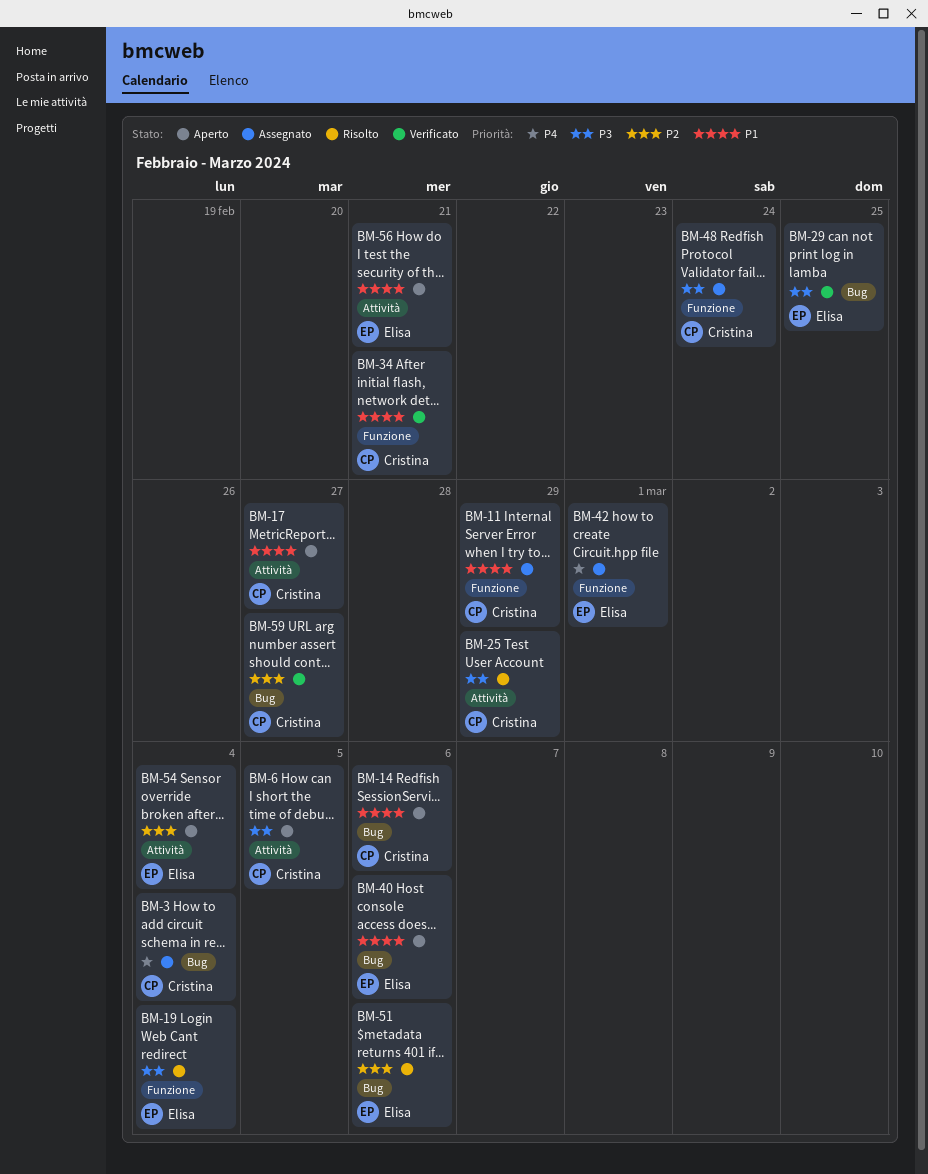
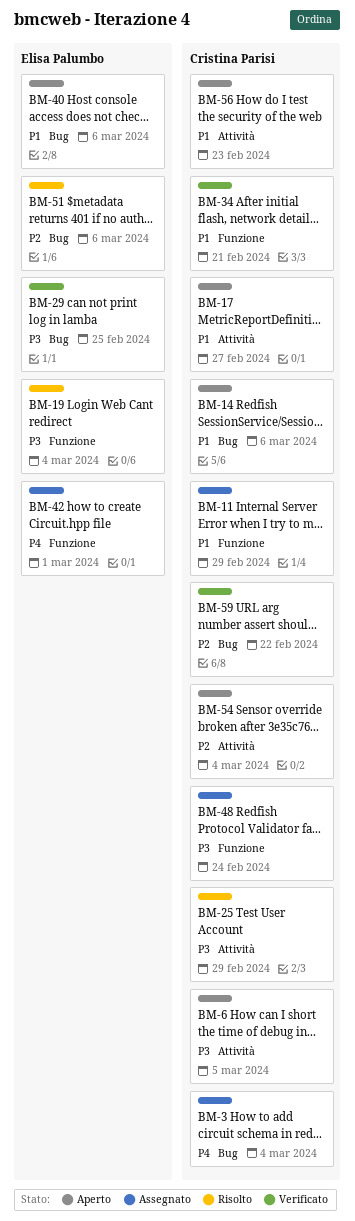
BM-54, owner: Elisa Palumbo -> Cristina Parisi
BM-56, owner: Elisa Palumbo -> Cristina Parisi
BM-56, due: Feb 21 -> Feb 23
BM-59, due: Feb 27 -> Feb 22

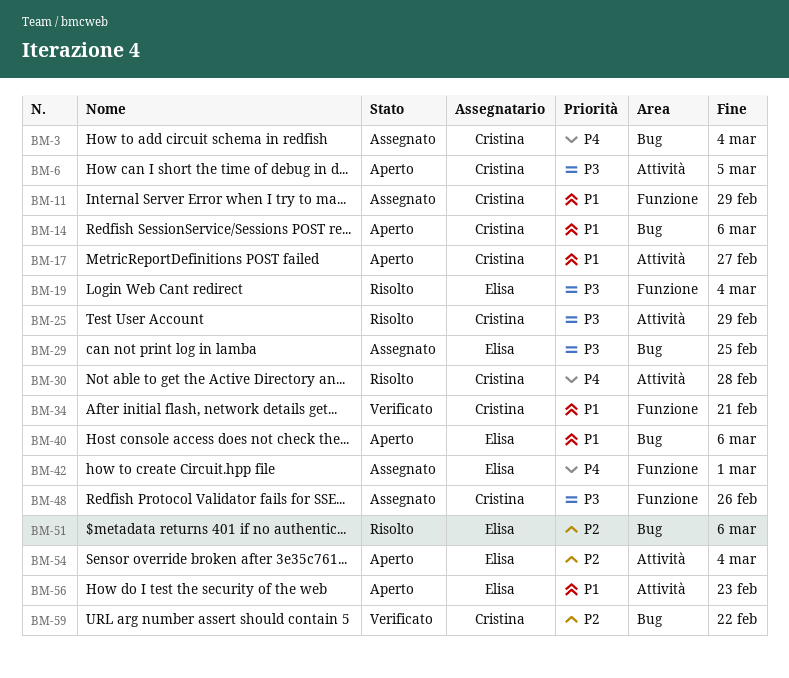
BM-29, status: Verificato -> Assegnato
BM-30: none -> present
BM-48, due: Feb 24 -> Feb 26
BM-54, owner: Cristina Parisi -> Elisa Palumbo
BM-56, owner: Cristina Parisi -> Elisa Palumbo

